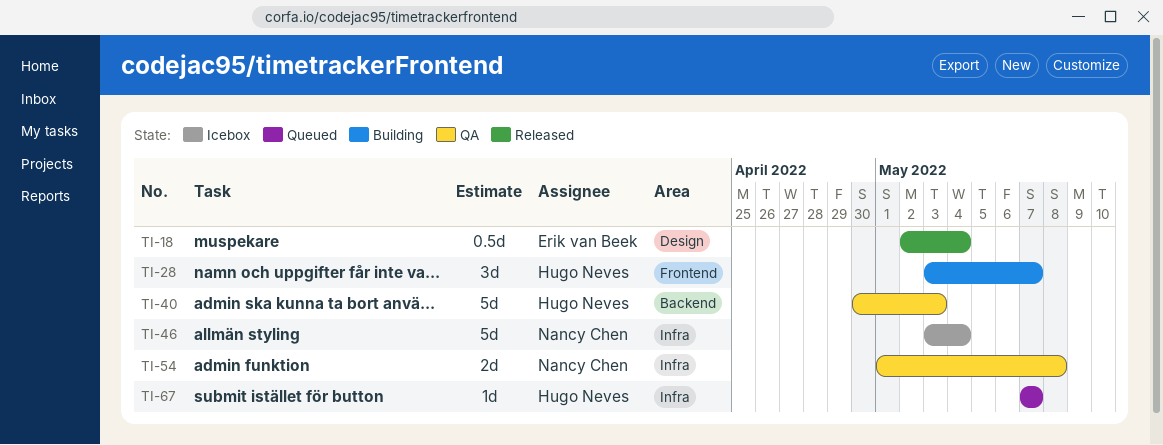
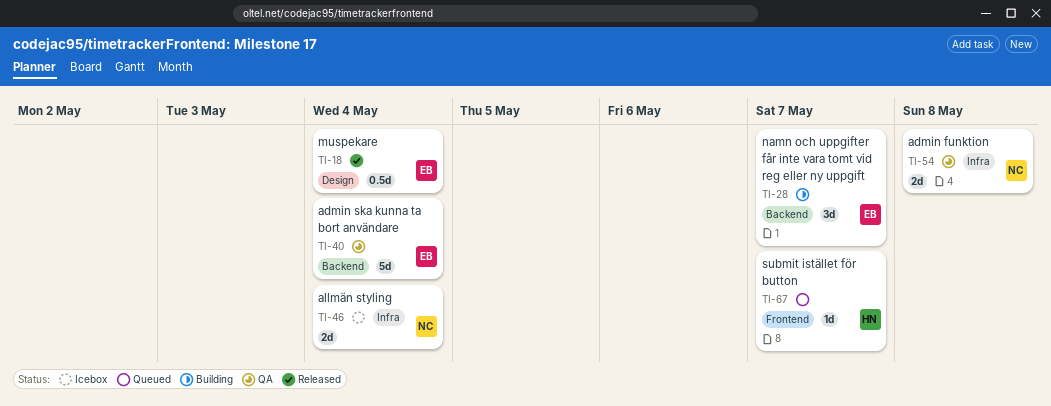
TI-28, owner: Hugo Neves -> Erik van Beek
TI-28, label: Frontend -> Backend
TI-40, owner: Hugo Neves -> Erik van Beek
TI-40, due: May 3 -> May 4
TI-46, estimate: 5d -> 2d
TI-67, label: Infra -> Frontend

